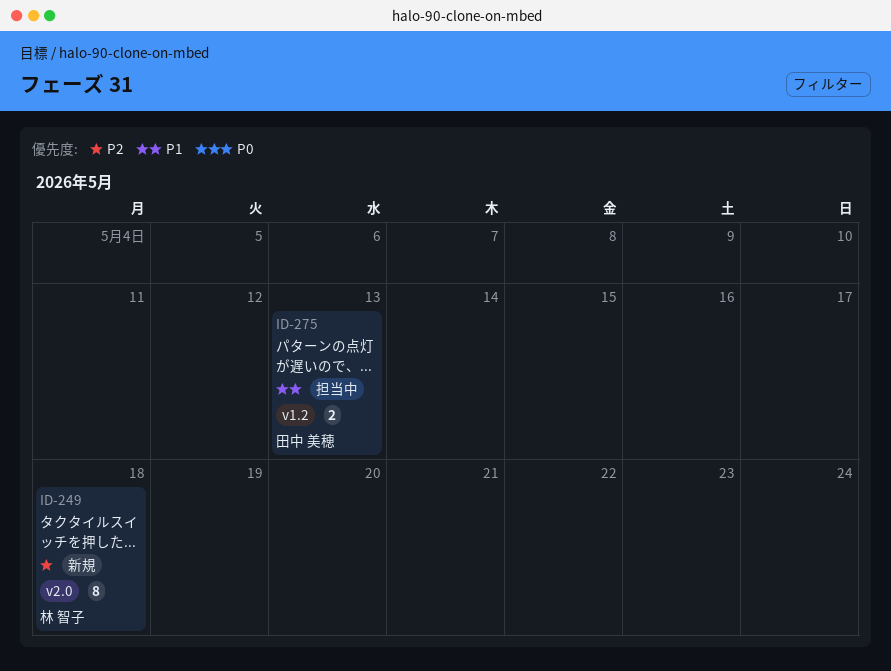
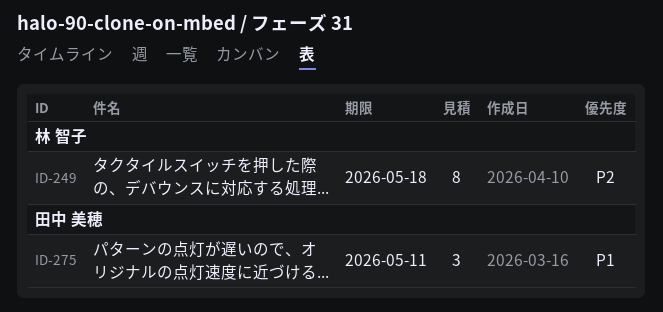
ID-275, estimate: 2 -> 3
ID-275, due: May 13 -> May 11

